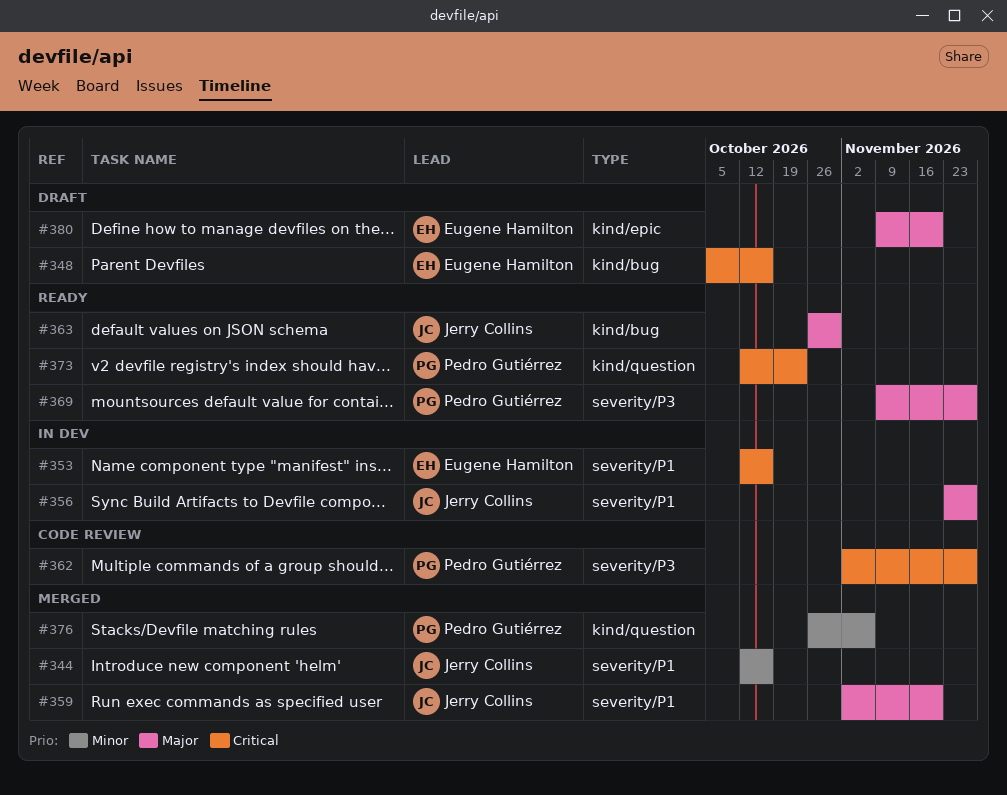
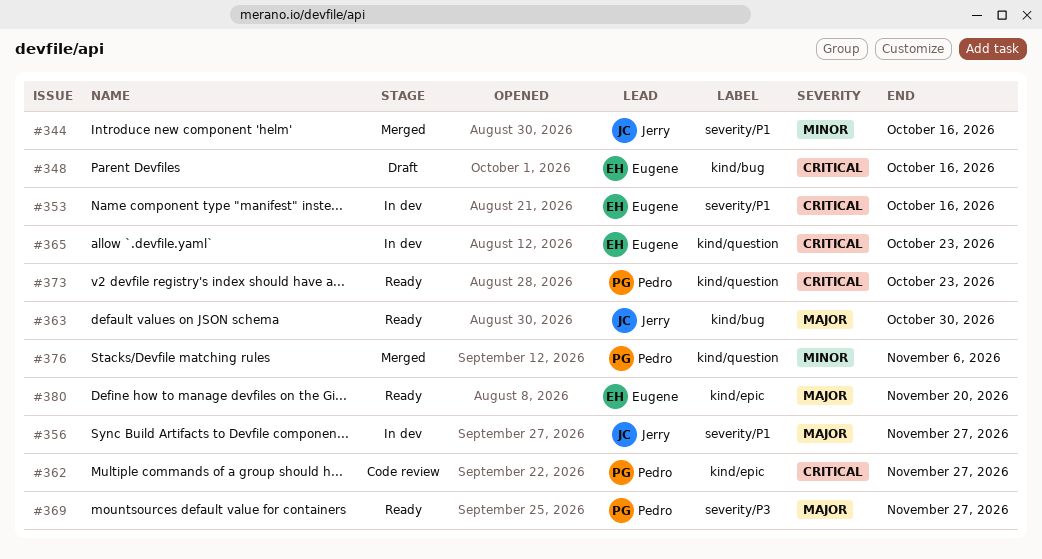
#359: present -> none
#362, label: severity/P3 -> kind/epic
#365: none -> present
#380, status: Draft -> Ready

